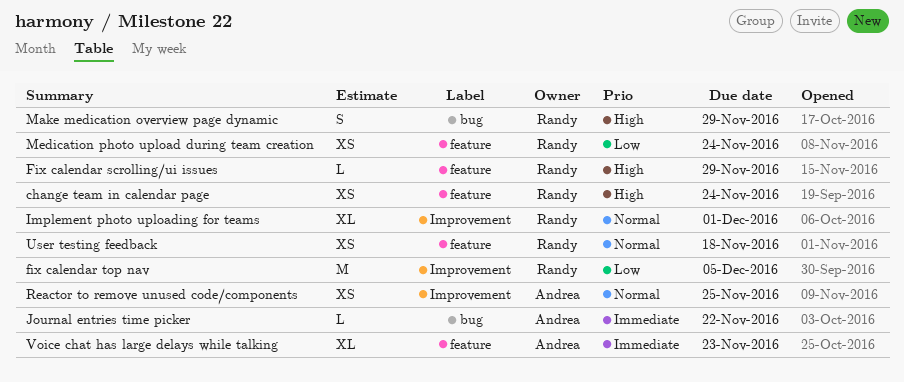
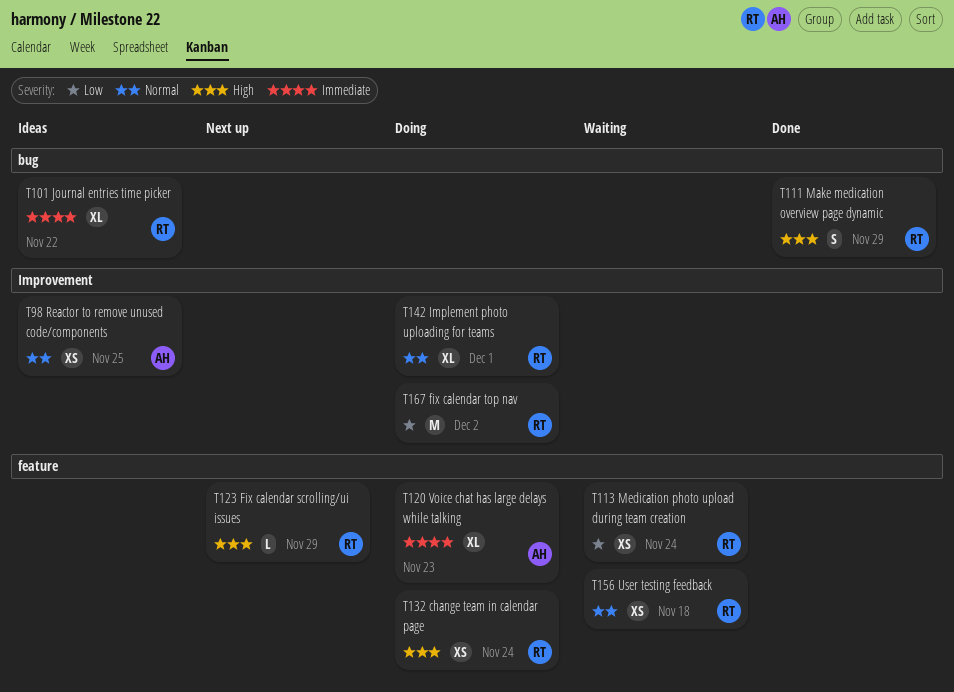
fix calendar top nav, due: Dec 5 -> Dec 2
Journal entries time picker, owner: Andrea -> Randy
Journal entries time picker, estimate: L -> XL

